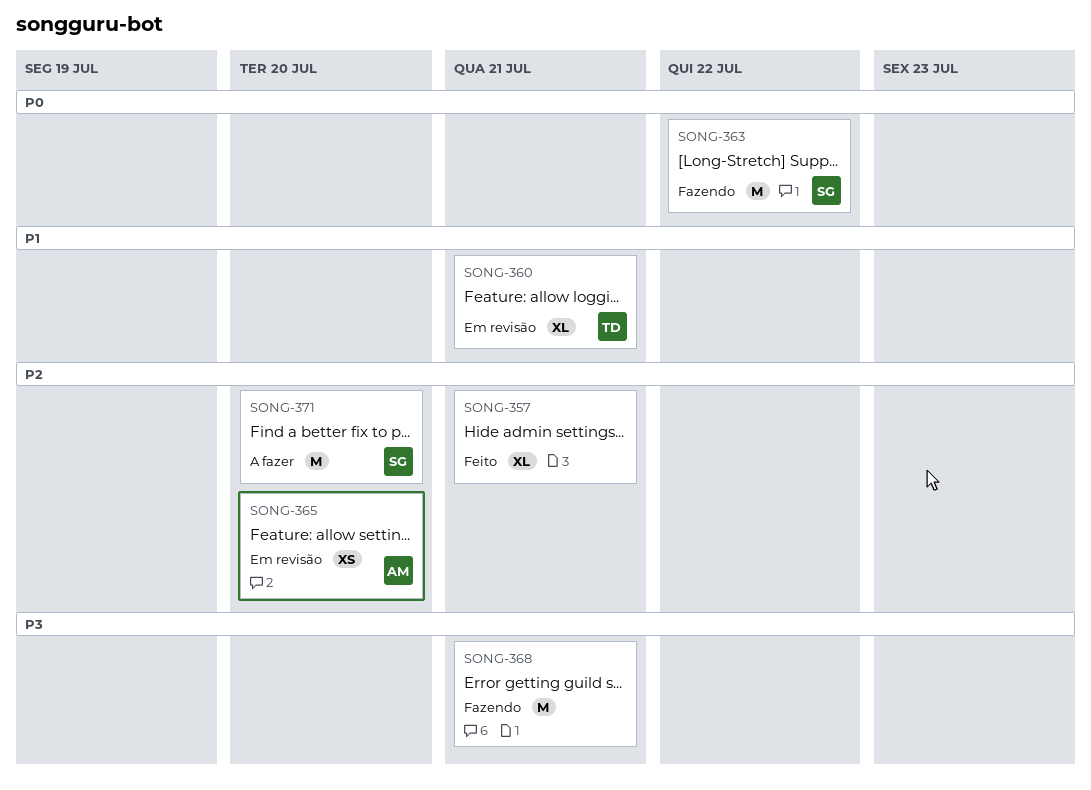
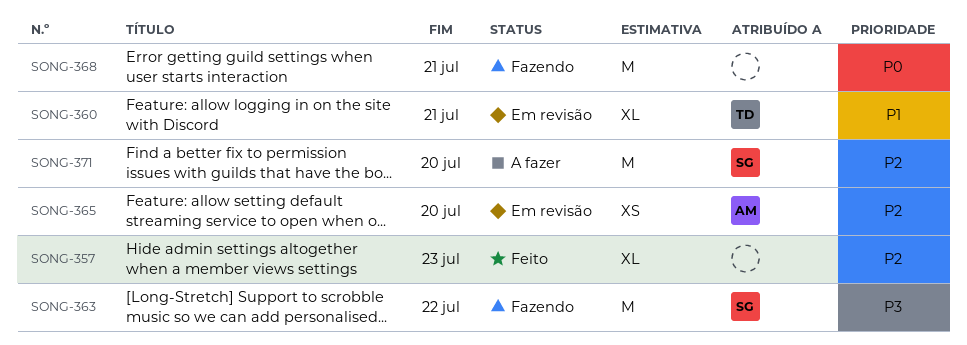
SONG-357, due: Jul 21 -> Jul 23
SONG-363, priority: P0 -> P3
SONG-368, priority: P3 -> P0

